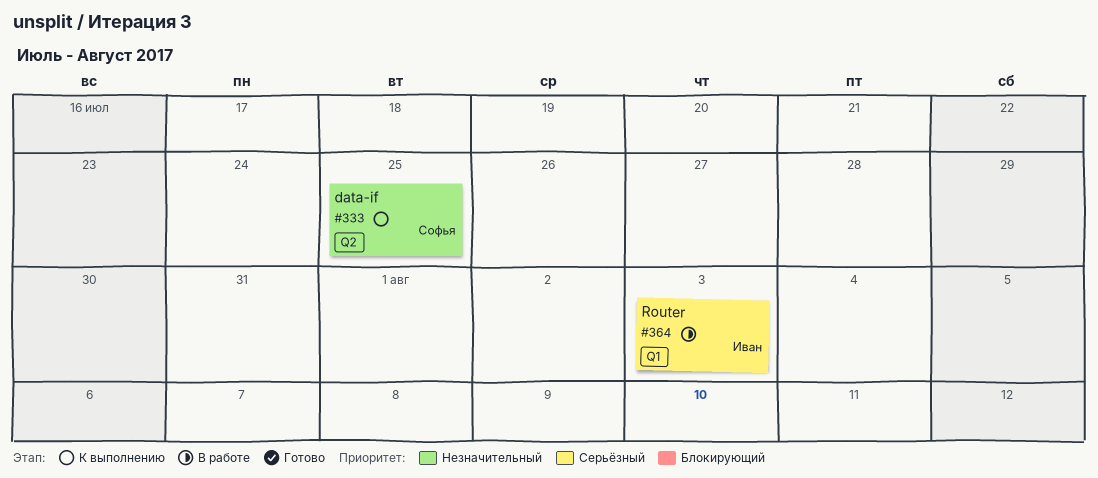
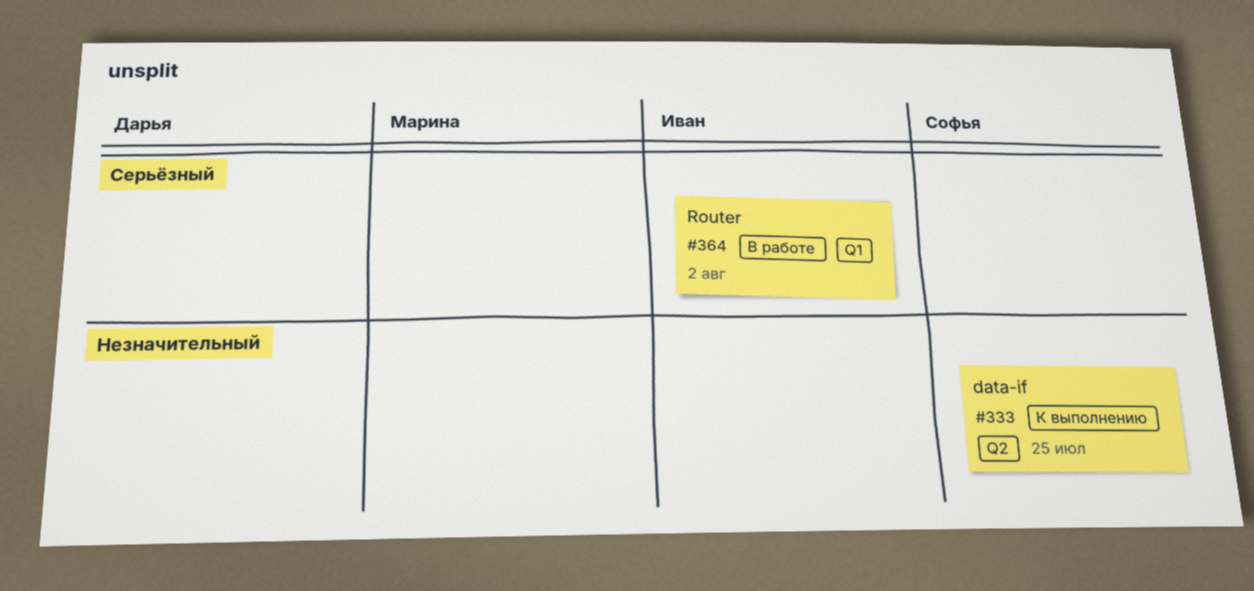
#364, due: Aug 3 -> Aug 2

